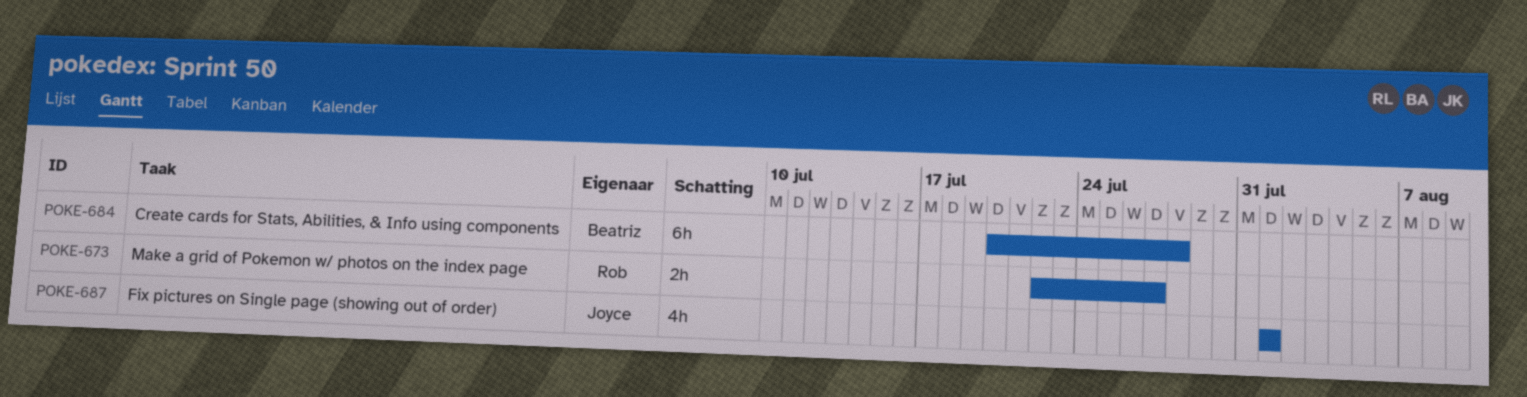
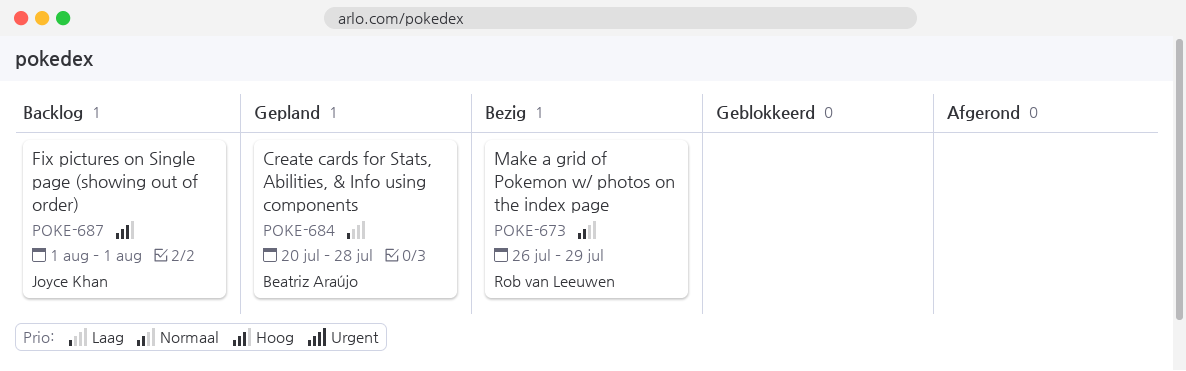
POKE-673, start: Jul 22 -> Jul 26
POKE-673, due: Jul 27 -> Jul 29

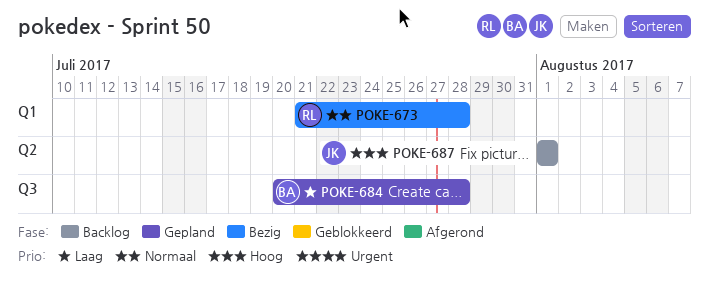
POKE-673, start: Jul 26 -> Jul 21
POKE-673, due: Jul 29 -> Jul 28

